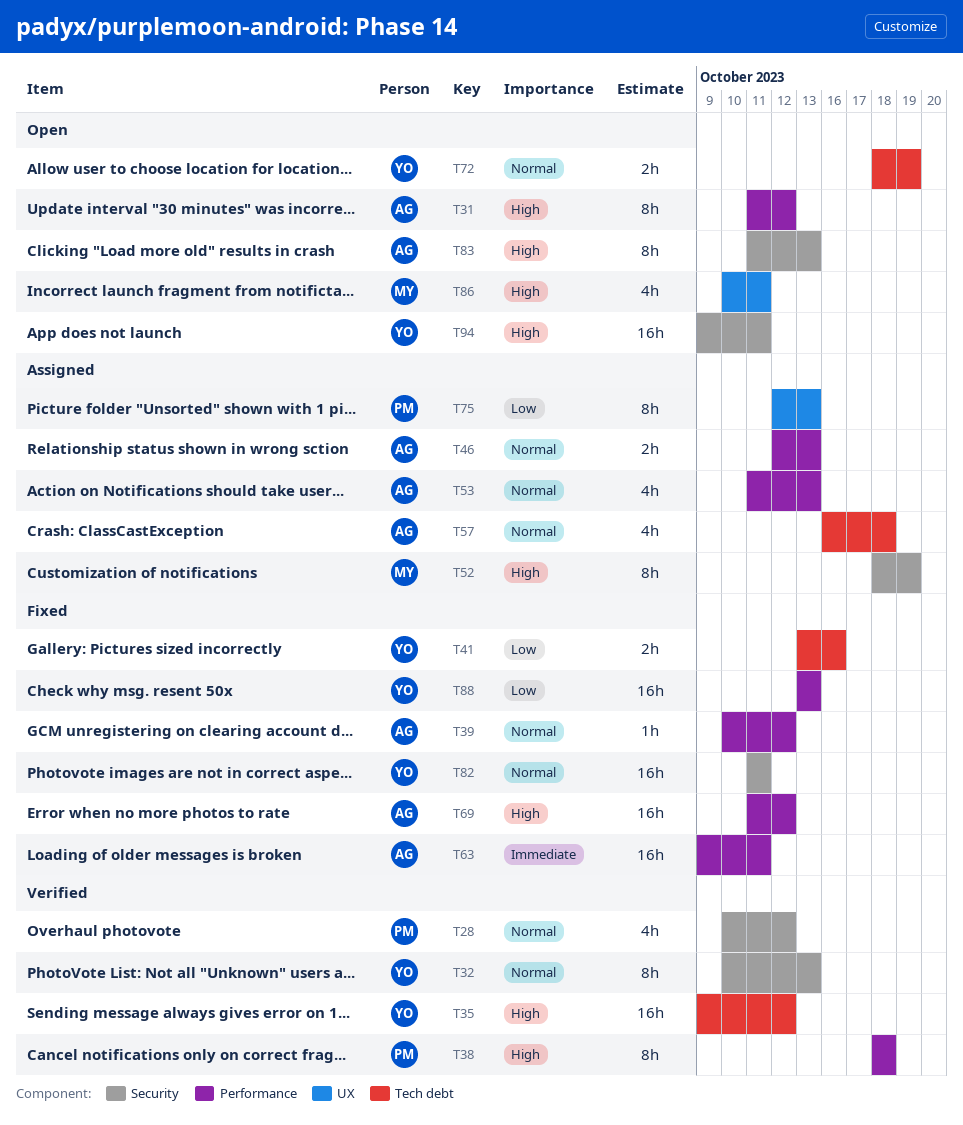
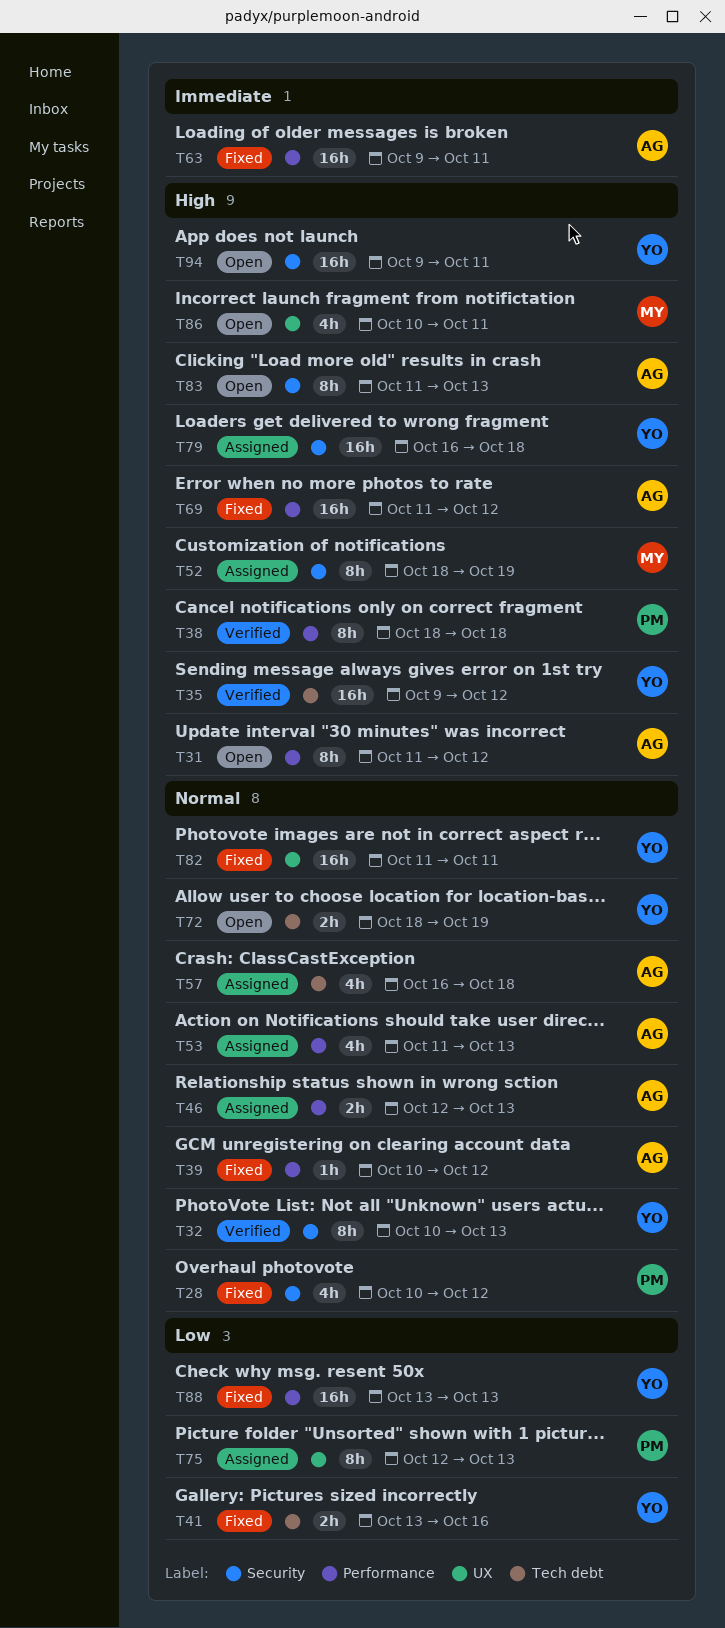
T28, status: Verified -> Fixed
T79: none -> present
T82, label: Security -> UX

